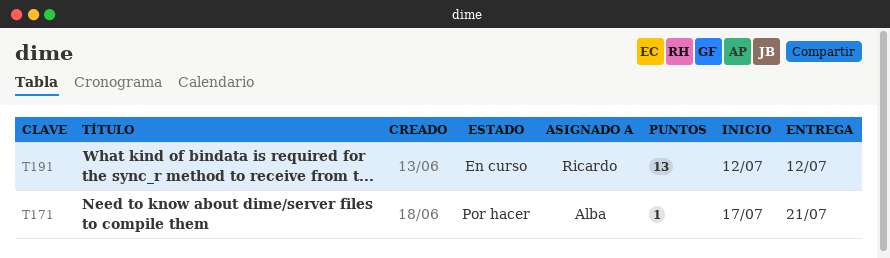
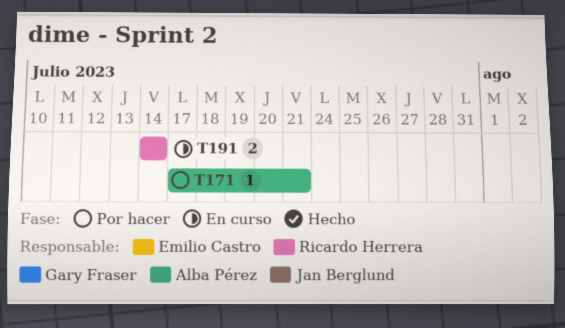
T191, estimate: 13 -> 2
T191, start: Jul 12 -> Jul 14
T191, due: Jul 12 -> Jul 14

